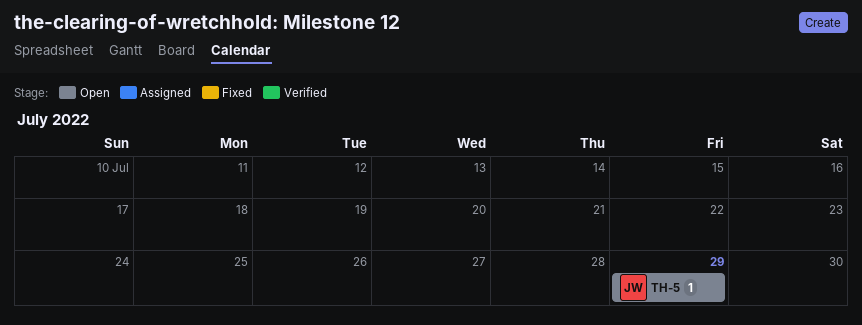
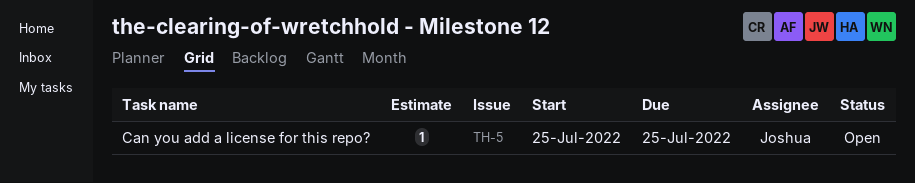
TH-5, start: Jul 29 -> Jul 25
TH-5, due: Jul 29 -> Jul 25

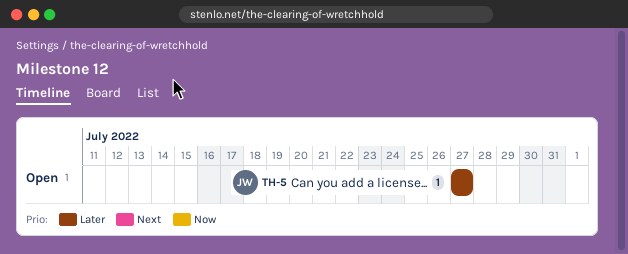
TH-5, start: Jul 25 -> Jul 27
TH-5, due: Jul 25 -> Jul 27

